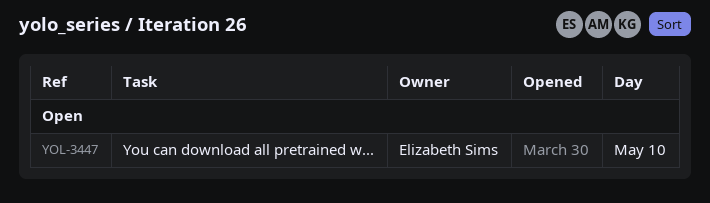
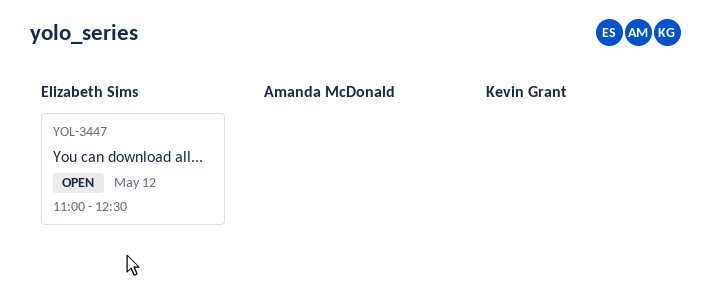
YOL-3447, day: May 10 -> May 12

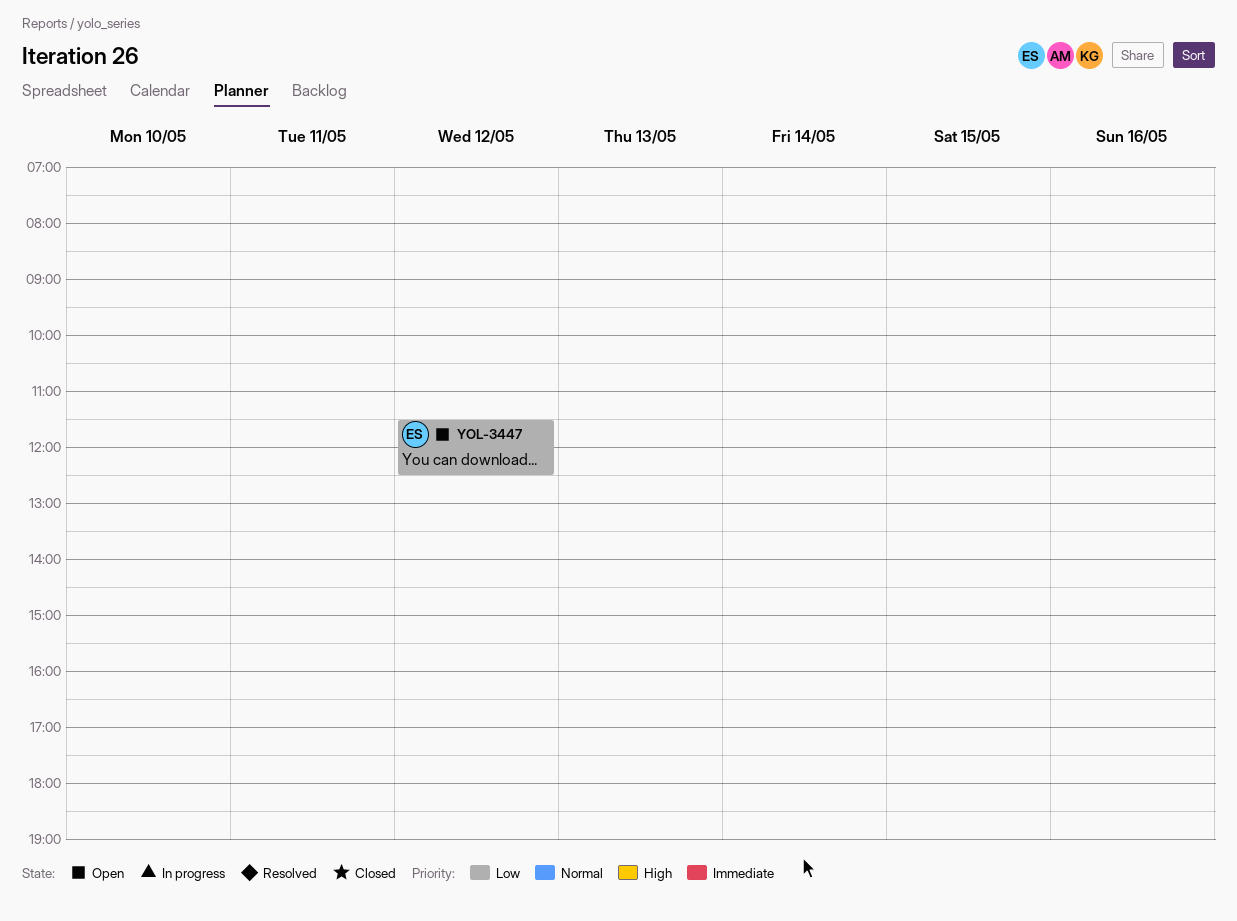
YOL-3447, begins: 11:00 -> 11:30

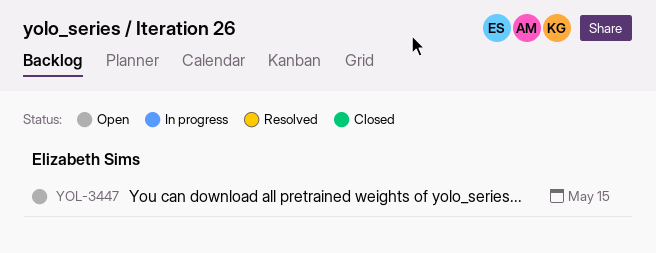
YOL-3447, day: May 12 -> May 15

